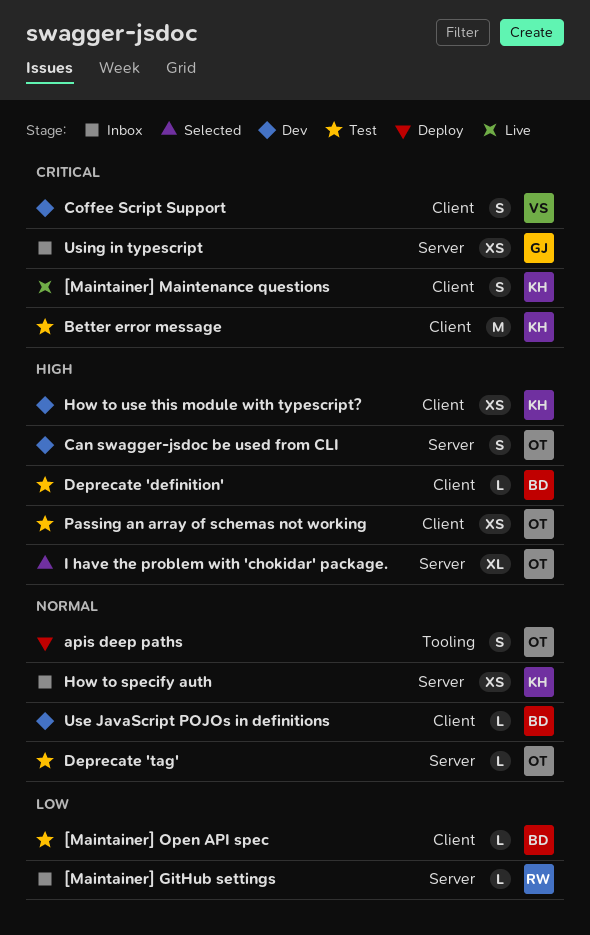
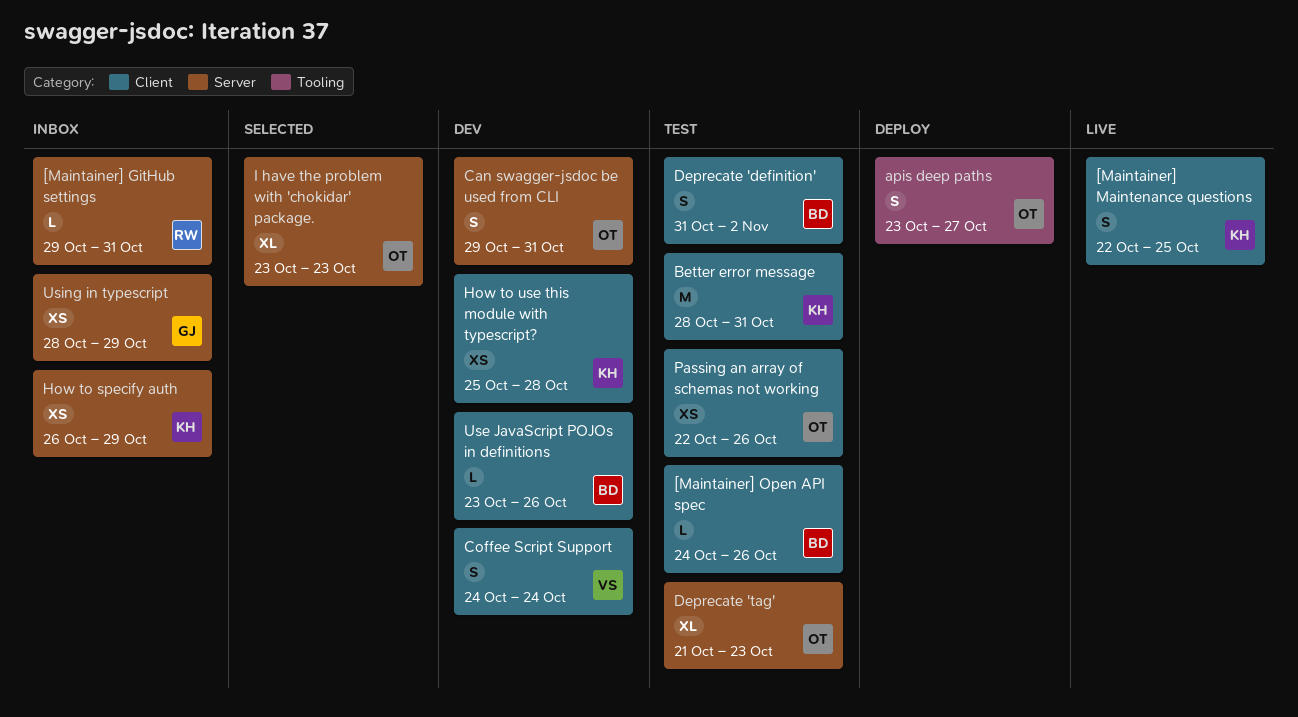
Deprecate 'definition', estimate: L -> S
Deprecate 'tag', estimate: L -> XL

